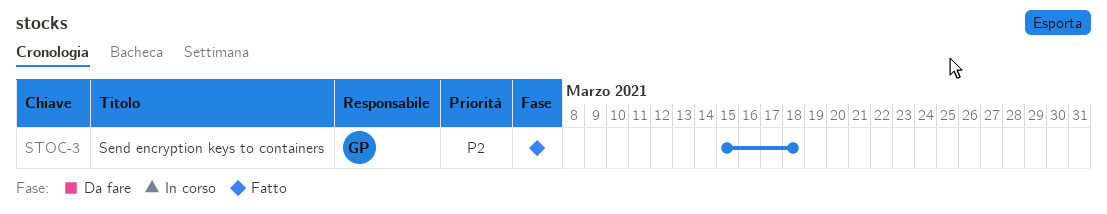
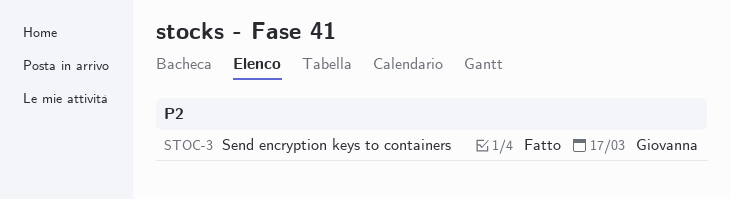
STOC-3, due: Mar 18 -> Mar 17

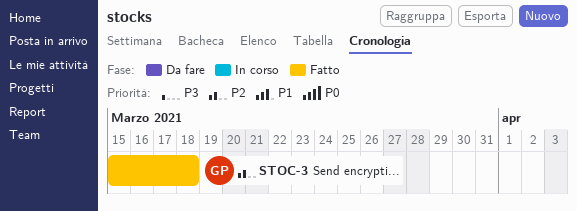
STOC-3, due: Mar 17 -> Mar 18

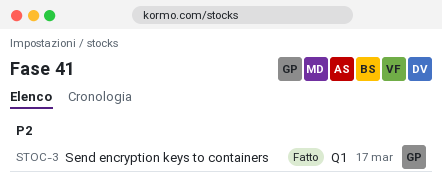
STOC-3, due: Mar 18 -> Mar 17

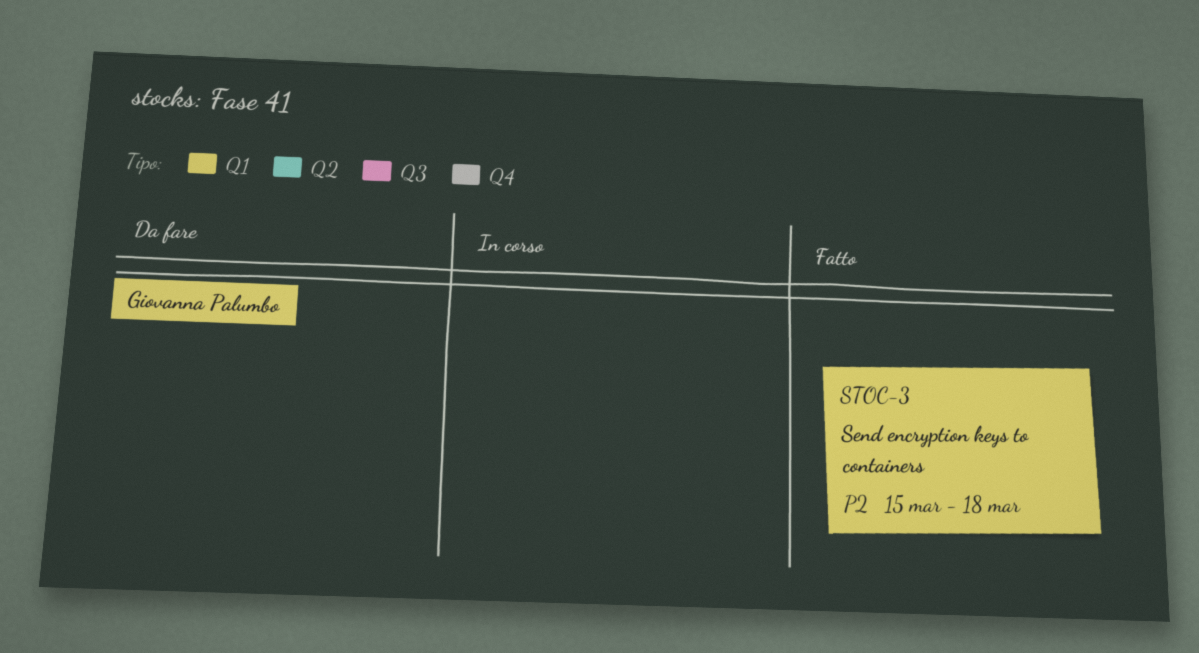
STOC-3, due: Mar 17 -> Mar 18

